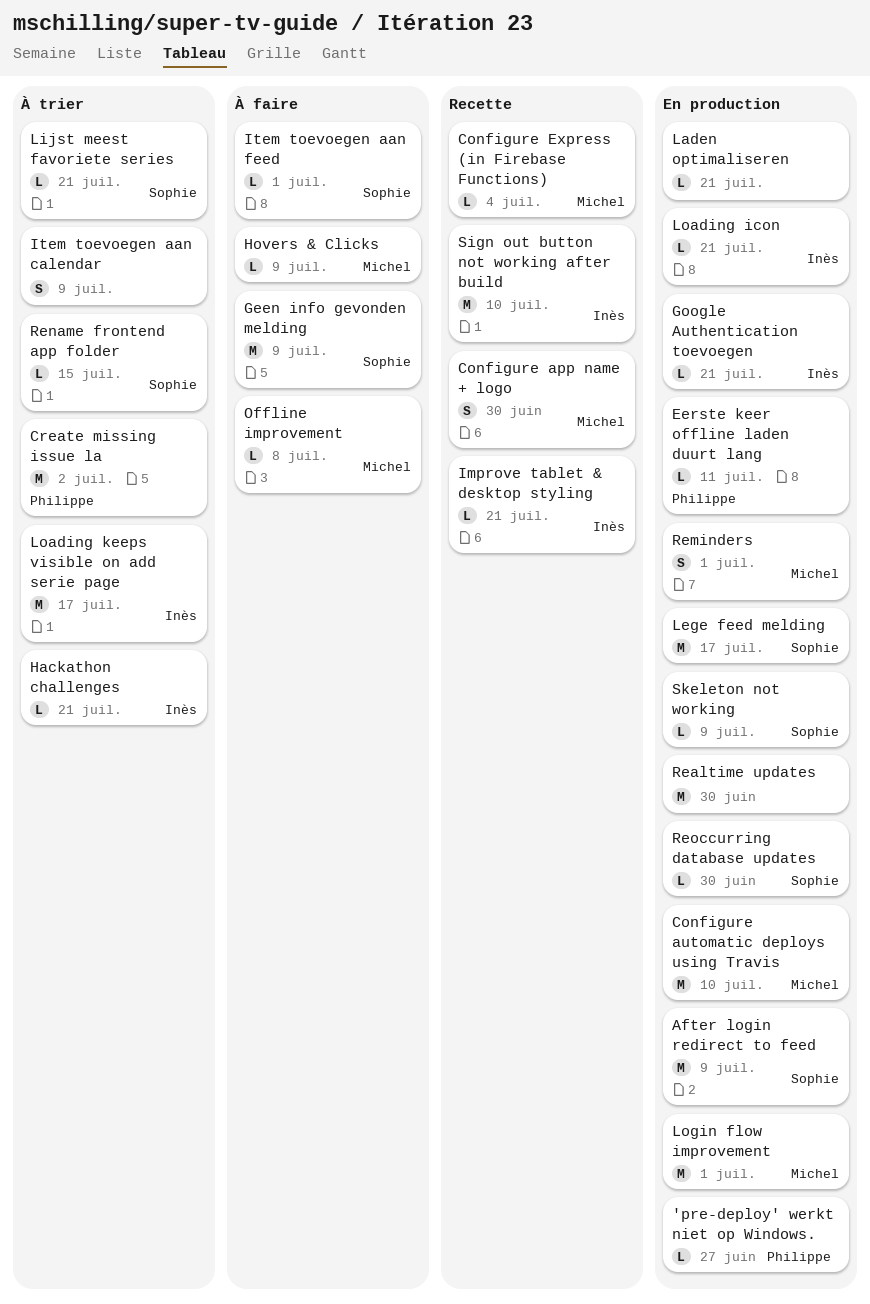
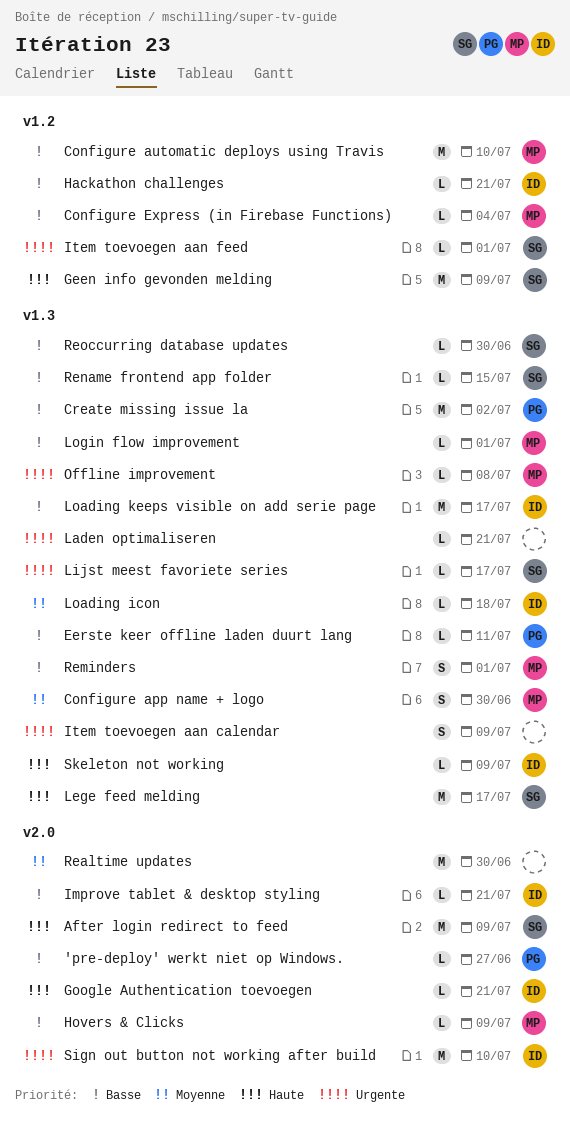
Lijst meest favoriete series, due: Jul 21 -> Jul 17
Loading icon, due: Jul 21 -> Jul 18
Login flow improvement, estimate: M -> L
Skeleton not working, owner: Sophie -> Inès

